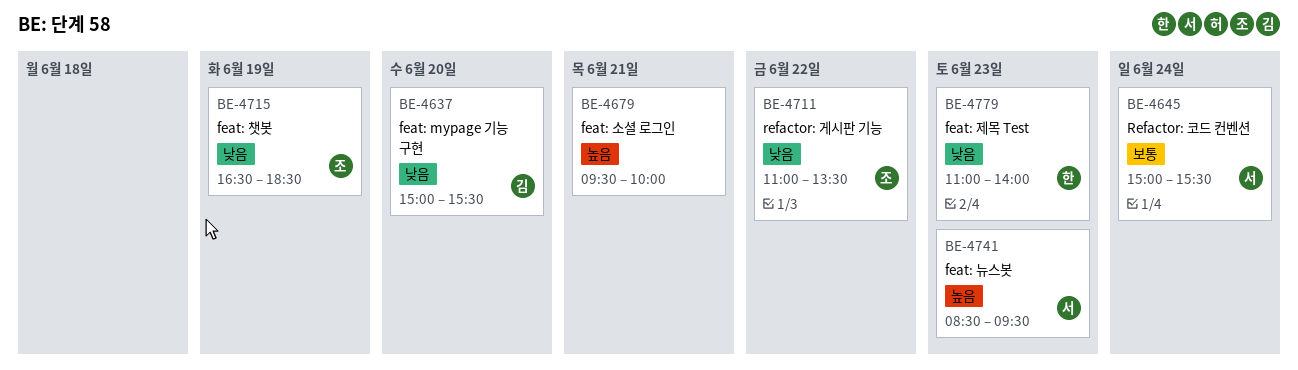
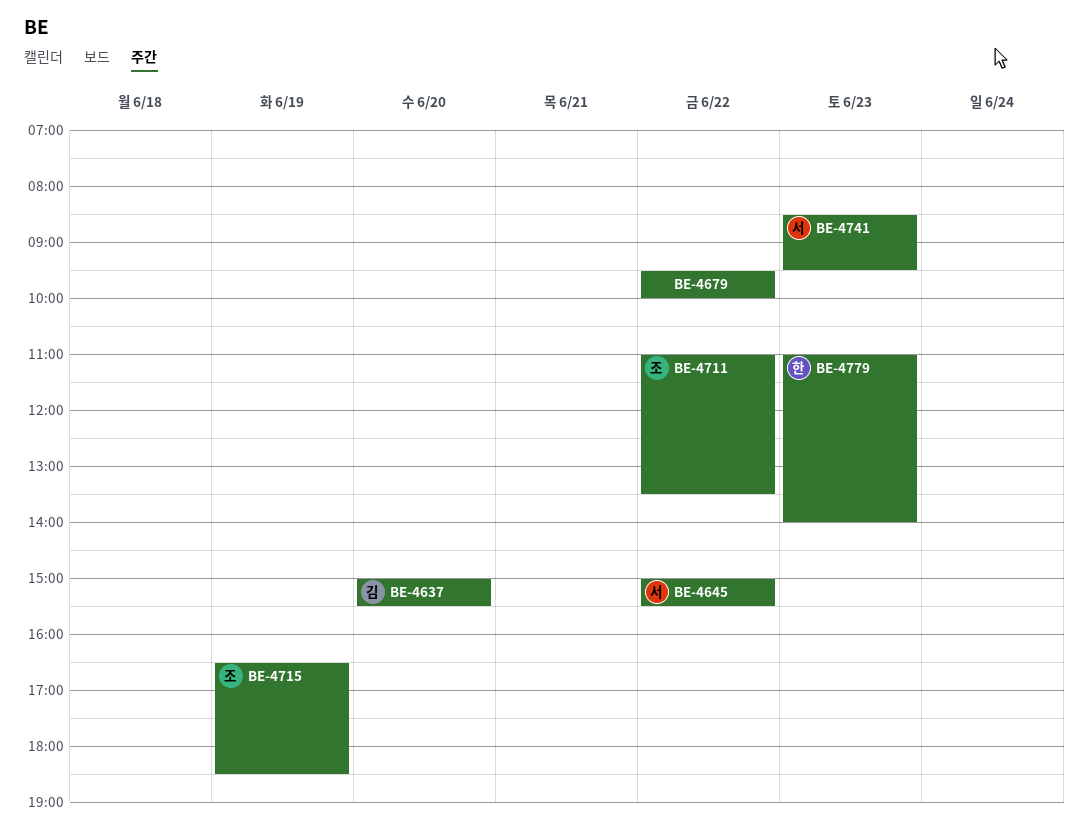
BE-4645, day: Jun 24 -> Jun 22
BE-4679, day: Jun 21 -> Jun 22

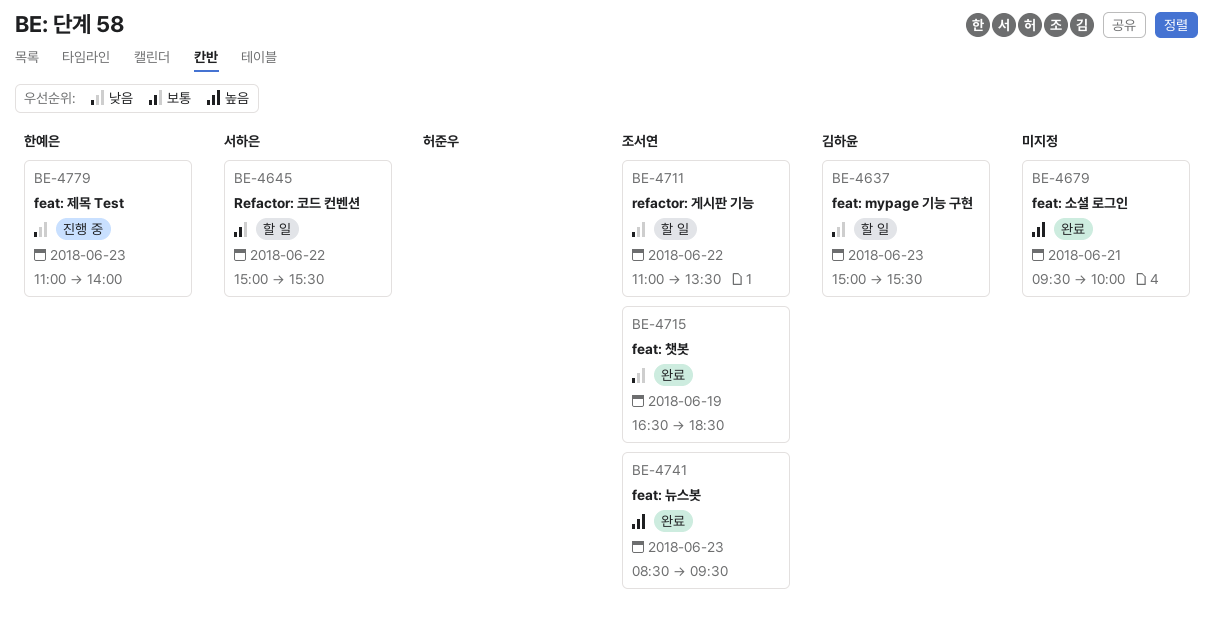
BE-4637, day: Jun 20 -> Jun 23
BE-4679, day: Jun 22 -> Jun 21
BE-4741, owner: 서하은 -> 조서연

